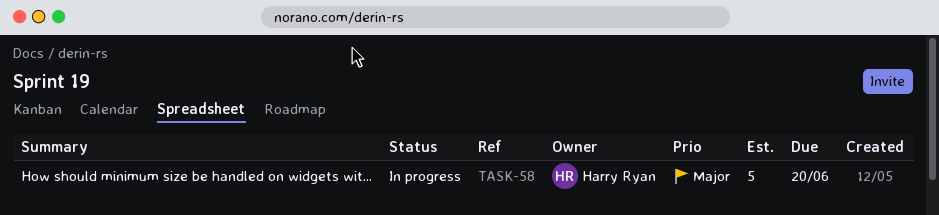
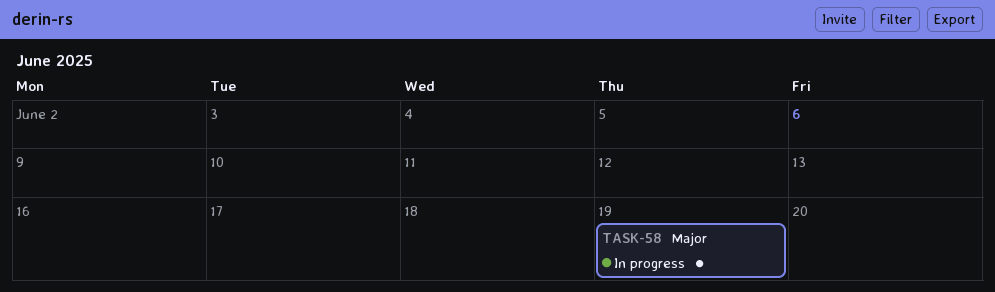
TASK-58, estimate: 5 -> 1
TASK-58, due: Jun 20 -> Jun 19

